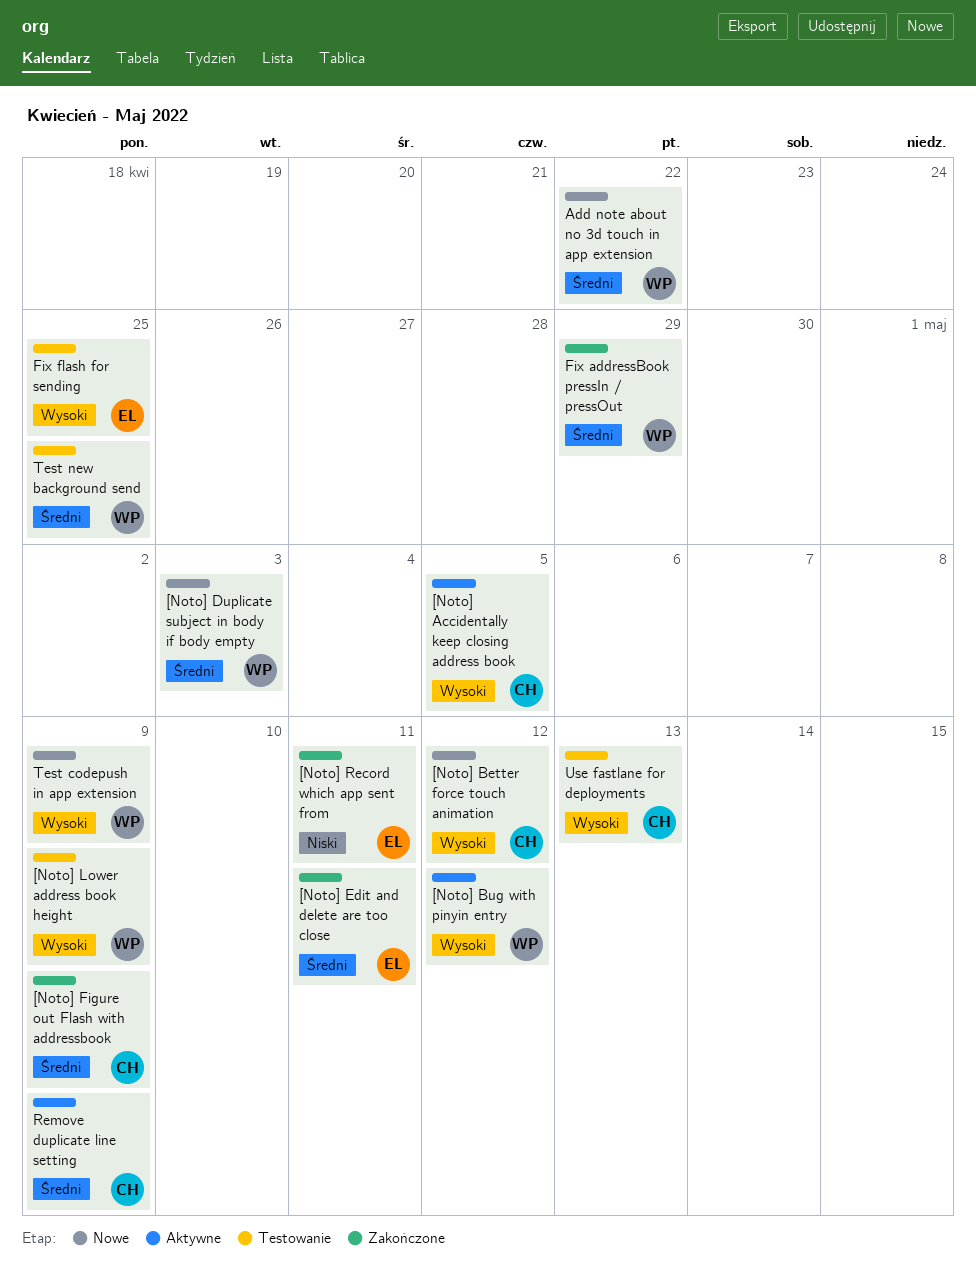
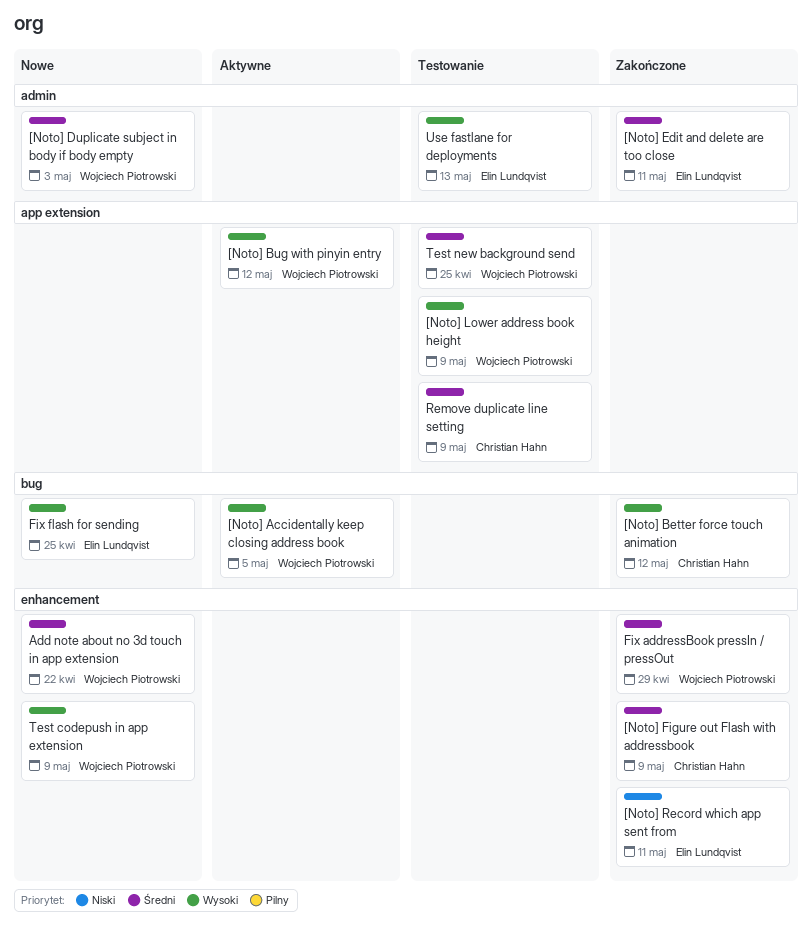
[Noto] Accidentally keep closing address book, owner: Christian Hahn -> Wojciech Piotrowski
[Noto] Better force touch animation, status: Nowe -> Zakończone
Fix flash for sending, status: Testowanie -> Nowe
Remove duplicate line setting, status: Aktywne -> Testowanie
Use fastlane for deployments, owner: Christian Hahn -> Elin Lundqvist

